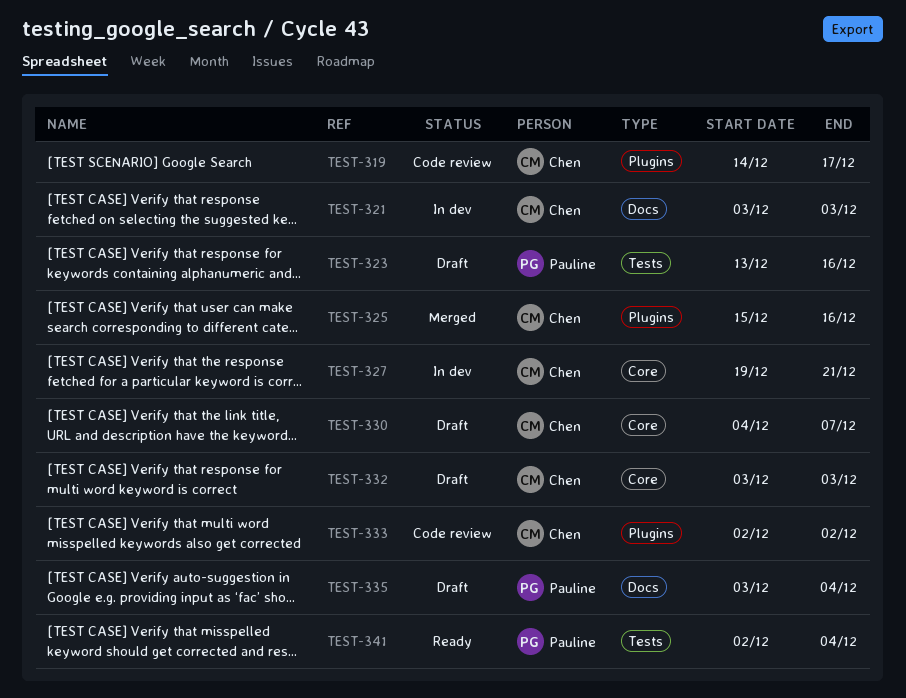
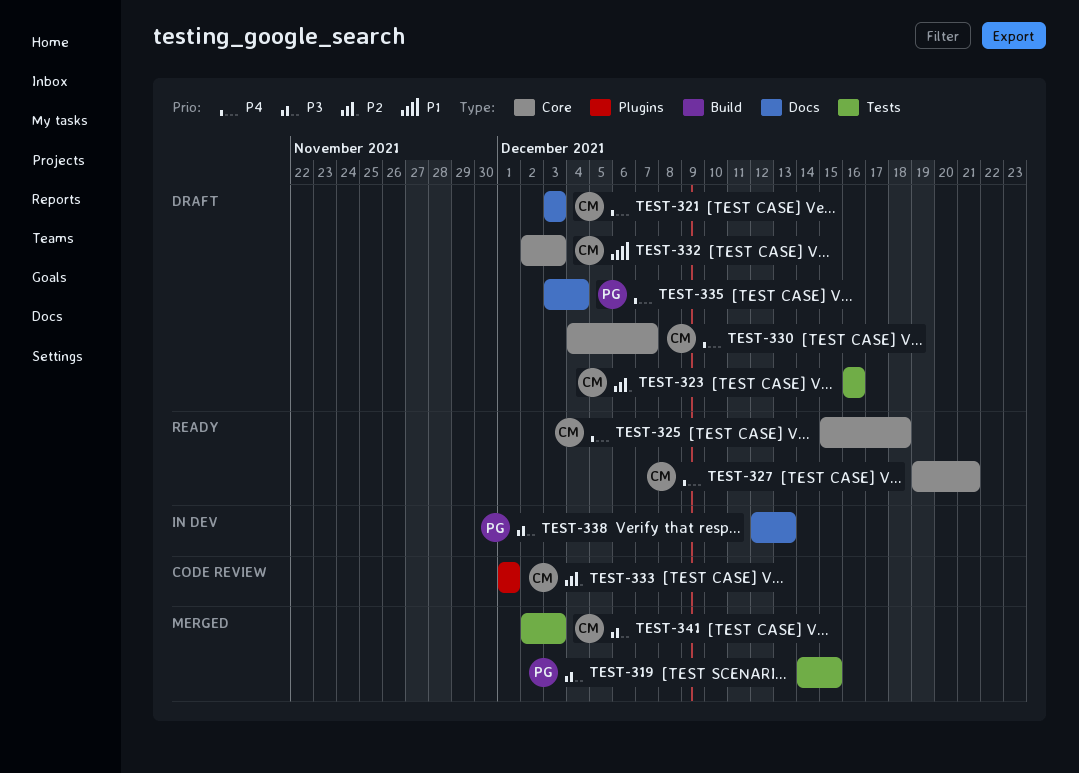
TEST-319, status: Code review -> Merged
TEST-319, owner: Chen -> Pauline
TEST-319, label: Plugins -> Tests
TEST-319, due: Dec 17 -> Dec 15
TEST-321, status: In dev -> Draft
TEST-323, owner: Pauline -> Chen
TEST-323, start: Dec 13 -> Dec 16
TEST-325, status: Merged -> Ready
TEST-325, label: Plugins -> Core
TEST-325, due: Dec 16 -> Dec 18
TEST-327, status: In dev -> Ready
TEST-332, start: Dec 3 -> Dec 2
TEST-333, start: Dec 2 -> Dec 1
TEST-333, due: Dec 2 -> Dec 1
TEST-338: none -> present
TEST-341, status: Ready -> Merged
TEST-341, owner: Pauline -> Chen
TEST-341, due: Dec 4 -> Dec 3

